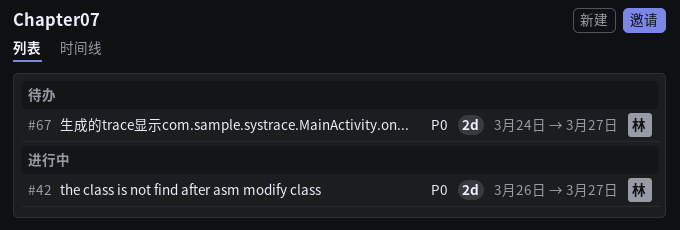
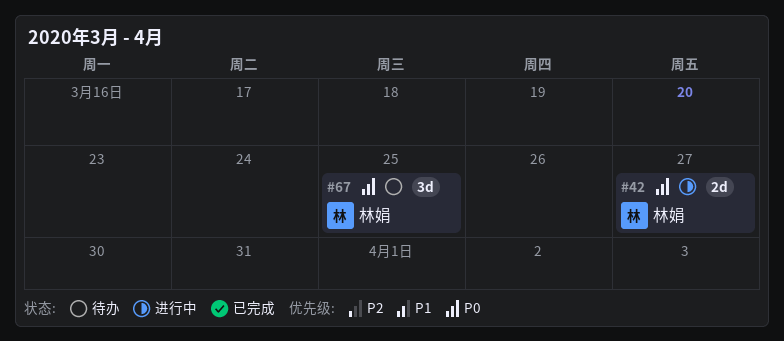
#67, estimate: 2d -> 3d
#67, due: Mar 27 -> Mar 25

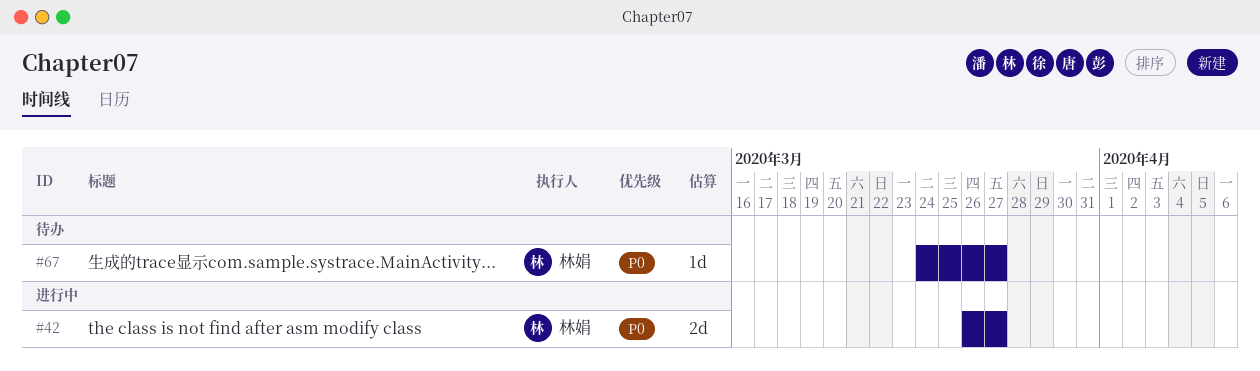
#67, estimate: 3d -> 1d
#67, due: Mar 25 -> Mar 27

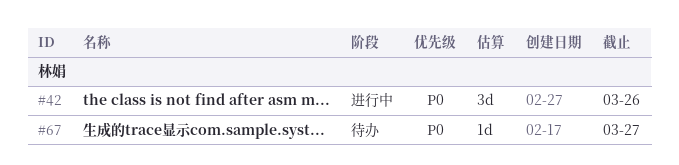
#42, estimate: 2d -> 3d
#42, due: Mar 27 -> Mar 26

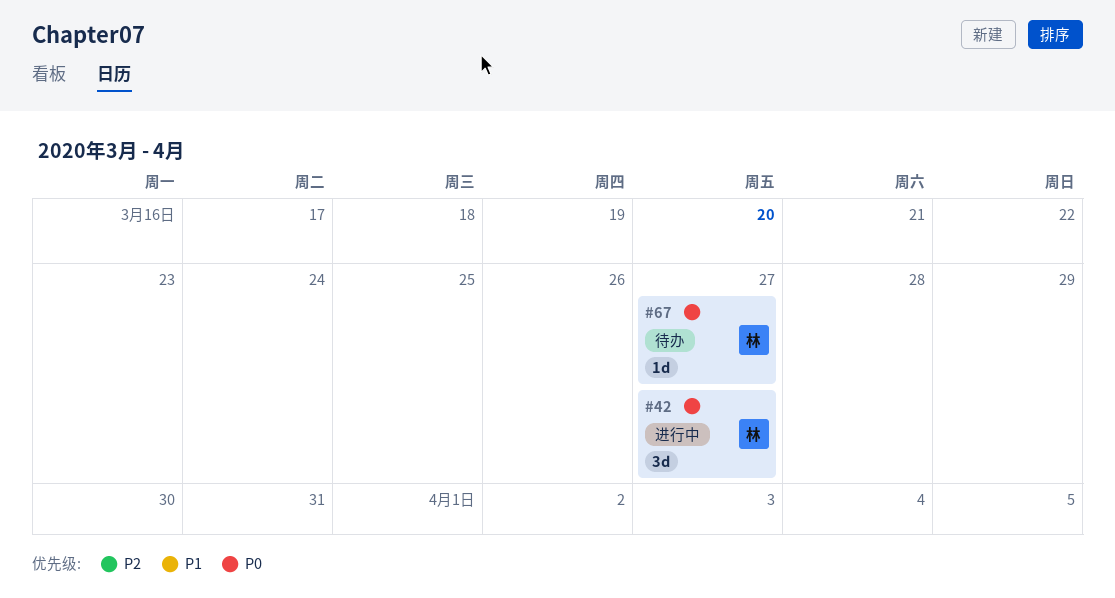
#42, due: Mar 26 -> Mar 27

